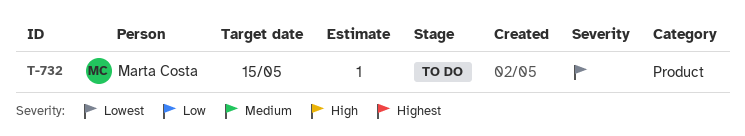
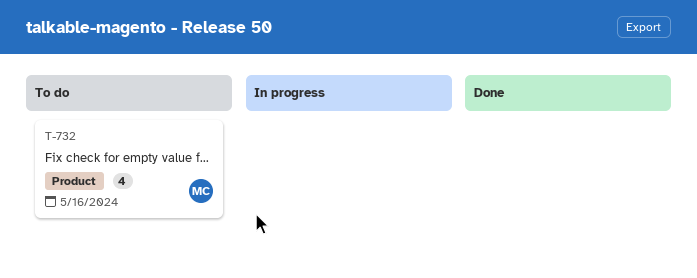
T-732, estimate: 1 -> 4
T-732, due: May 15 -> May 16

